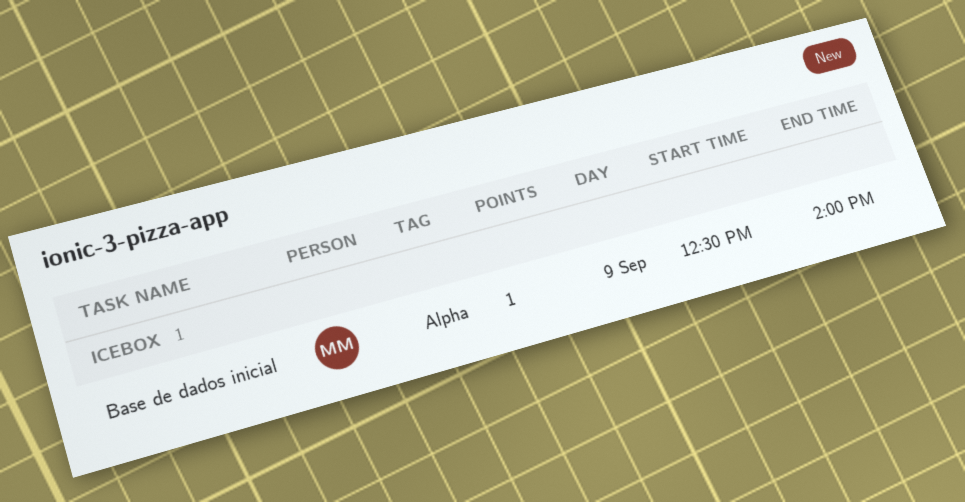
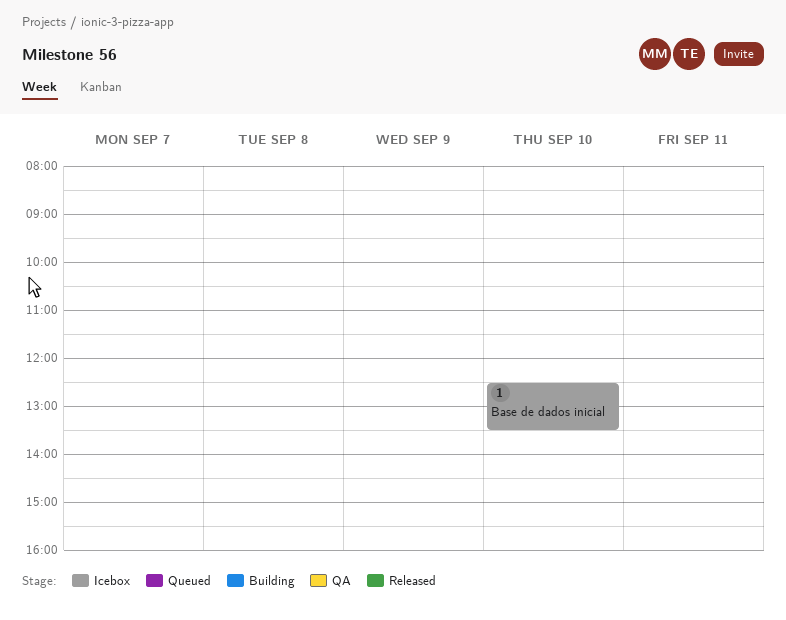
Base de dados inicial, day: Sep 9 -> Sep 10
Base de dados inicial, ends: 14:00 -> 13:30

